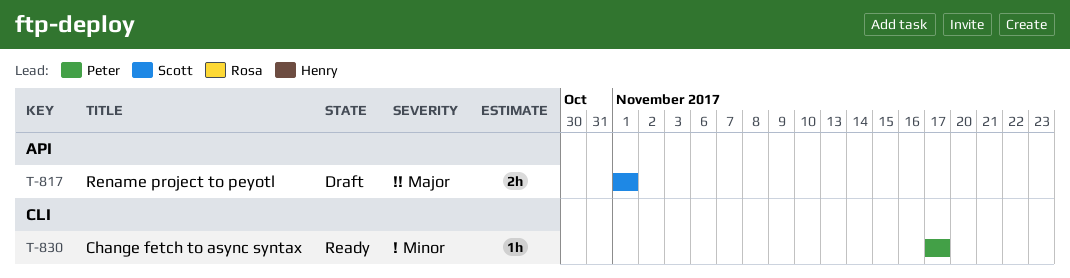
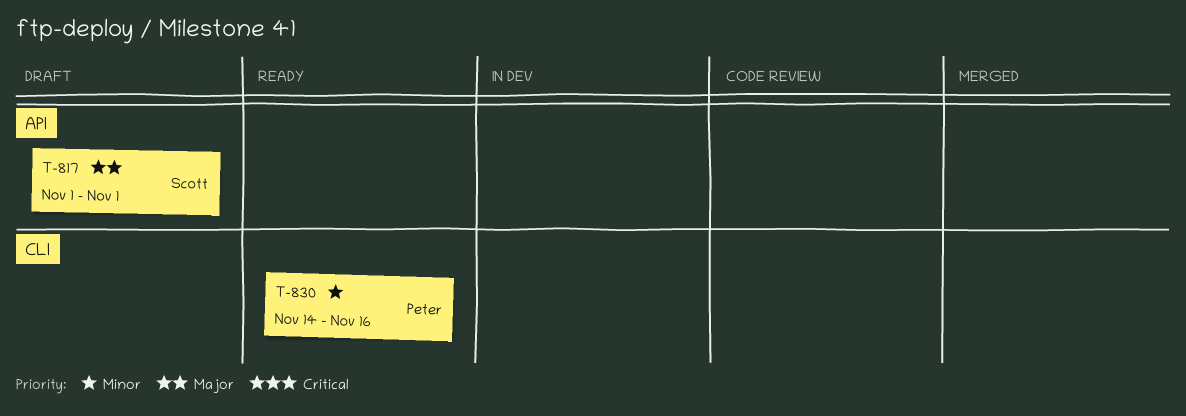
T-830, start: Nov 17 -> Nov 14
T-830, due: Nov 17 -> Nov 16

